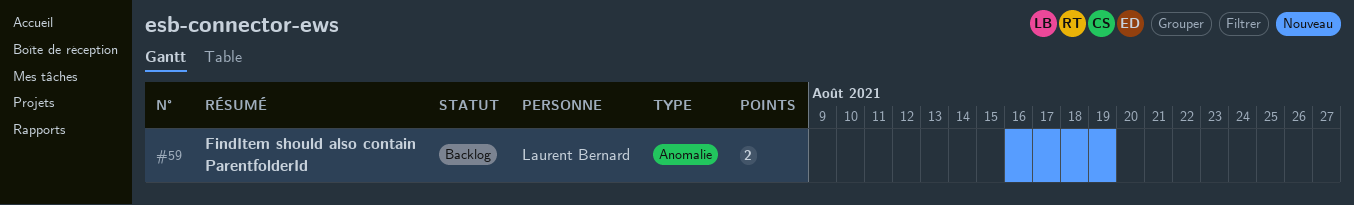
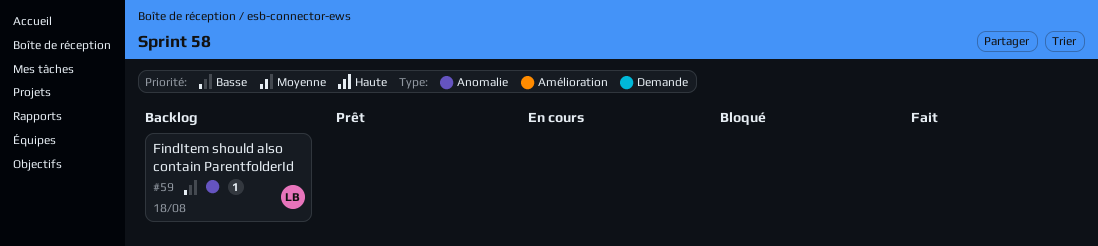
#59, estimate: 2 -> 1
#59, due: Aug 19 -> Aug 18

